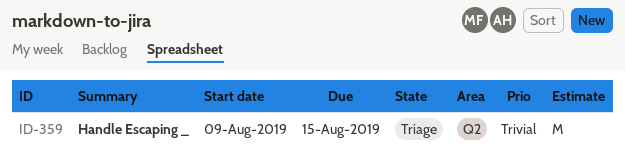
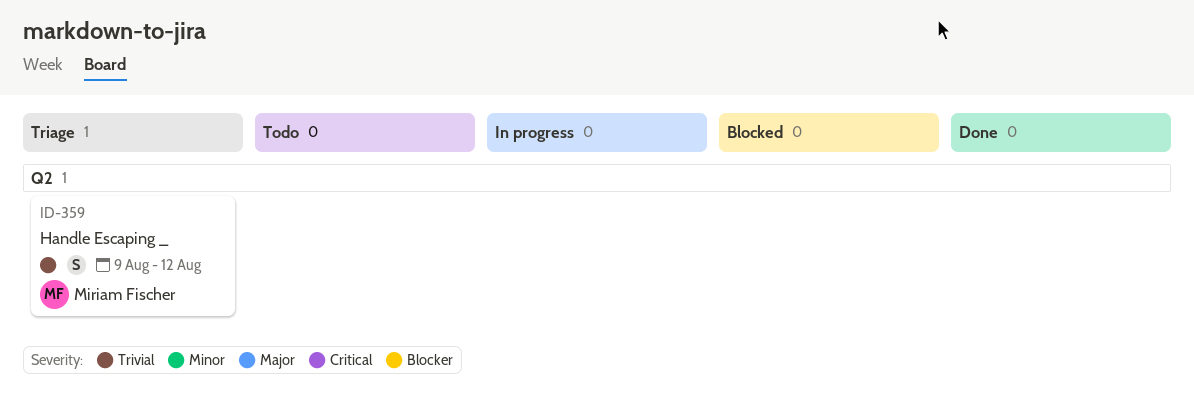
ID-359, estimate: M -> S
ID-359, due: Aug 15 -> Aug 12

